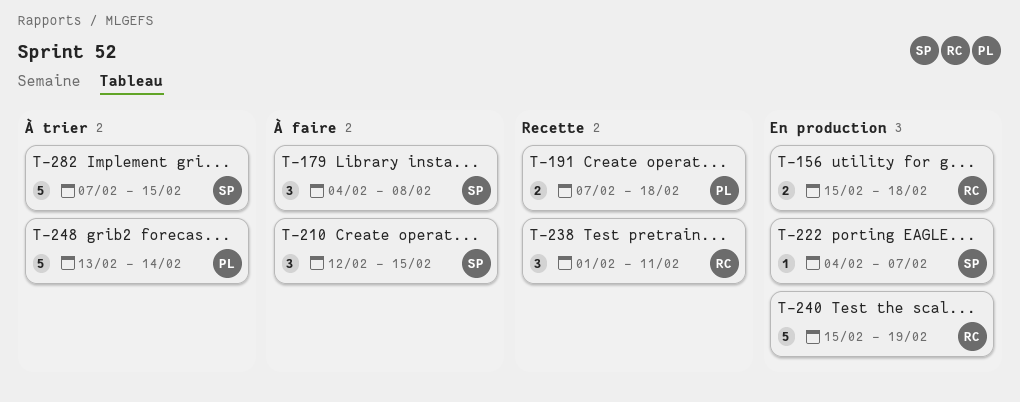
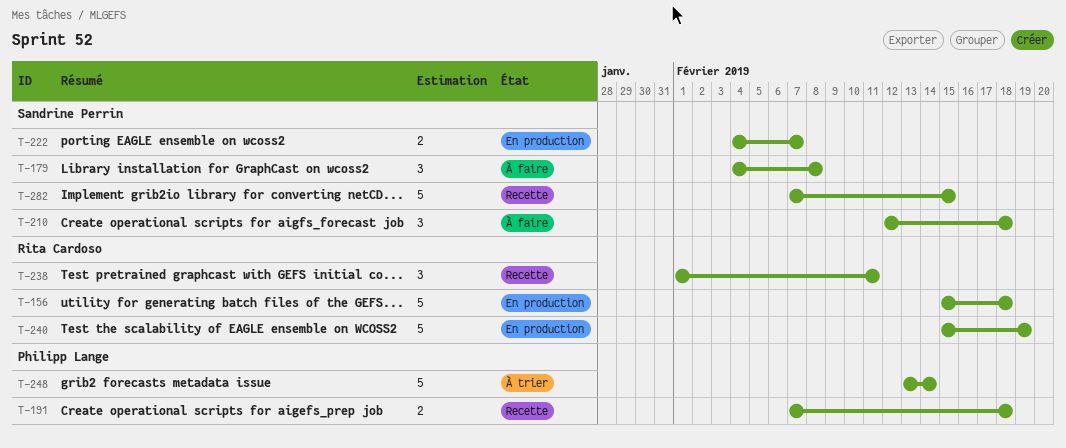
T-156, estimate: 2 -> 5
T-210, due: Feb 15 -> Feb 18
T-222, estimate: 1 -> 2
T-282, status: À trier -> Recette

